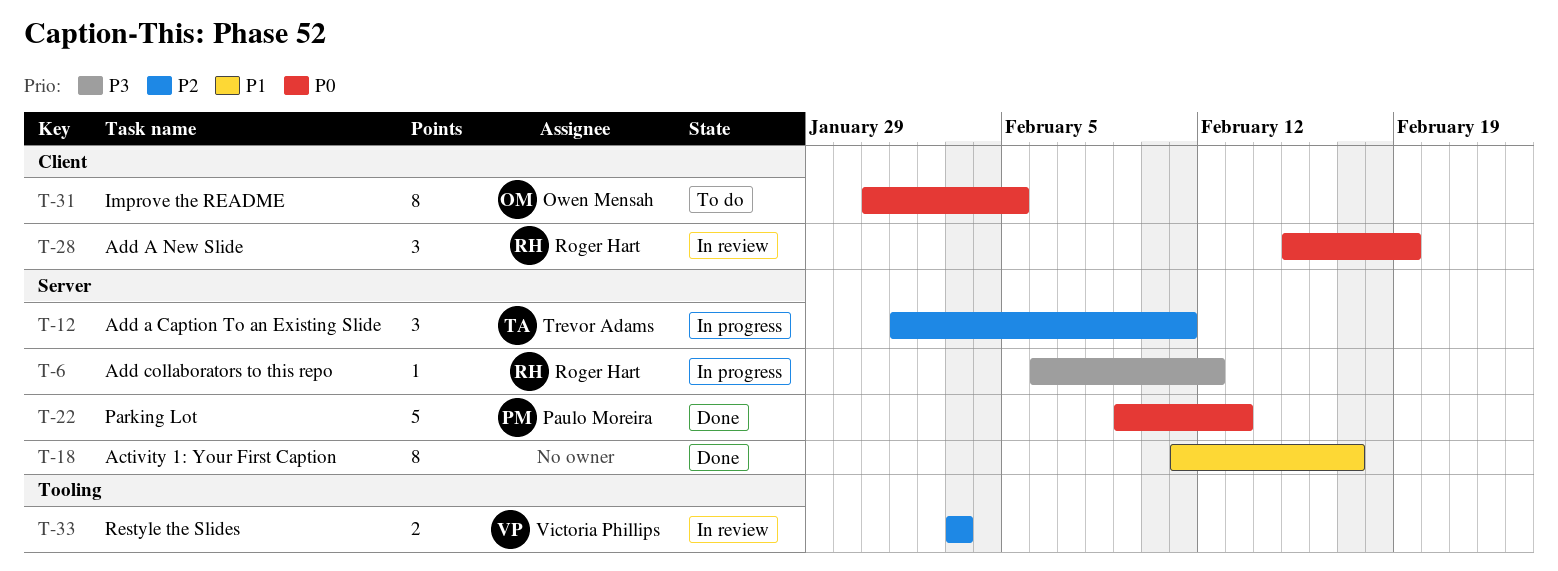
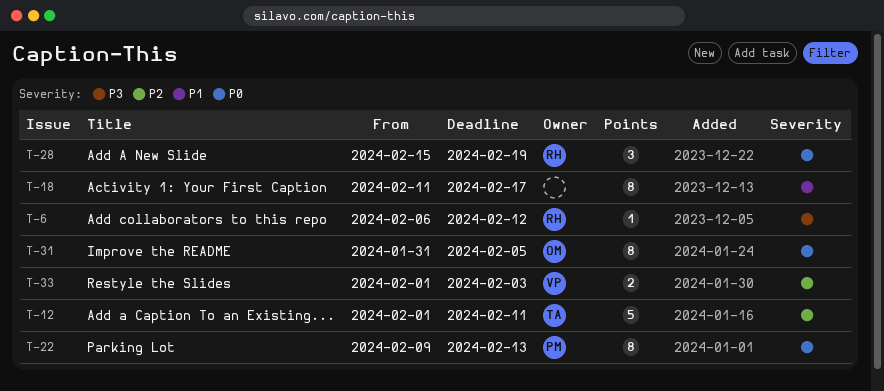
T-12, estimate: 3 -> 5
T-22, estimate: 5 -> 8
T-33, start: Feb 3 -> Feb 1

